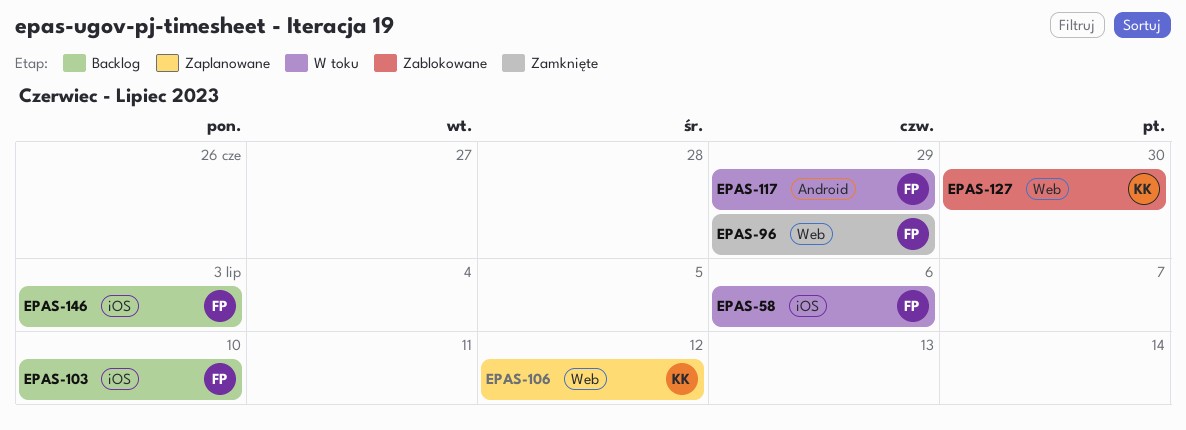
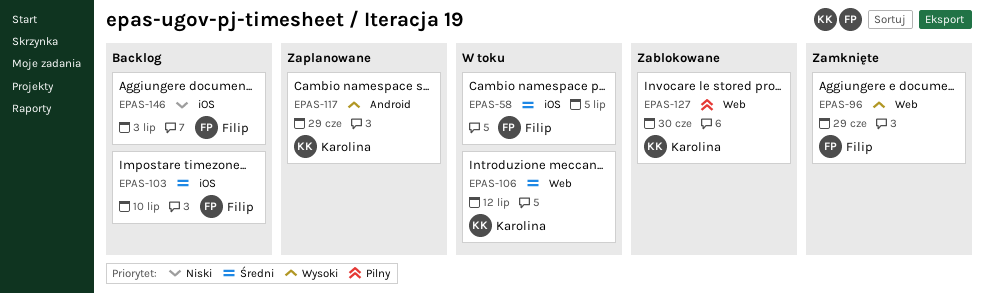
EPAS-58, due: Jul 6 -> Jul 5
EPAS-106, status: Zaplanowane -> W toku
EPAS-117, status: W toku -> Zaplanowane
EPAS-117, owner: Filip -> Karolina

